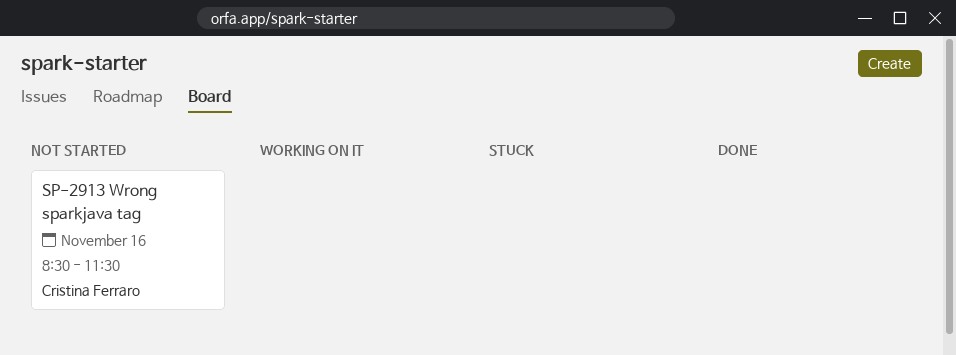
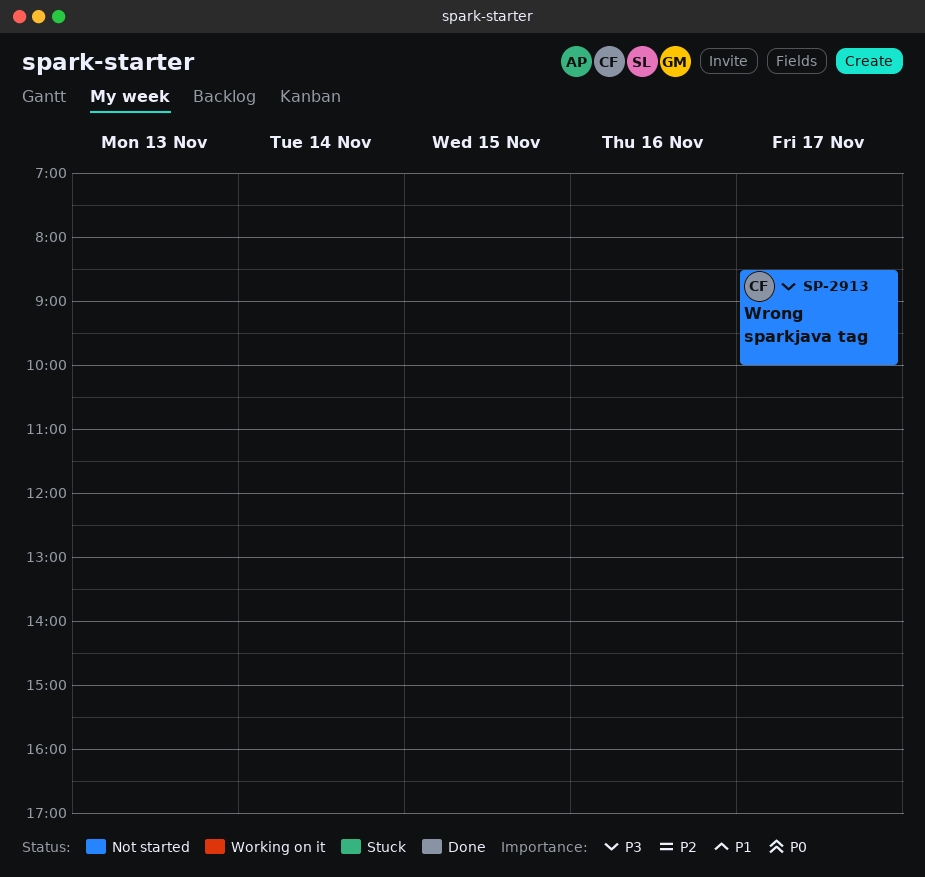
SP-2913, day: Nov 16 -> Nov 17
SP-2913, ends: 11:30 -> 10:00

